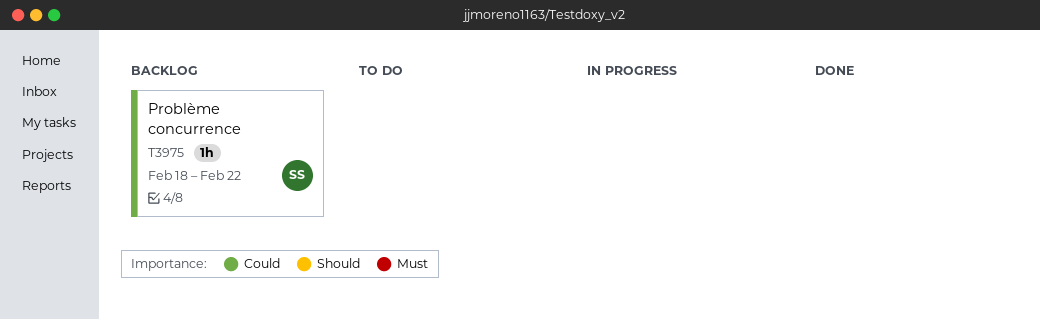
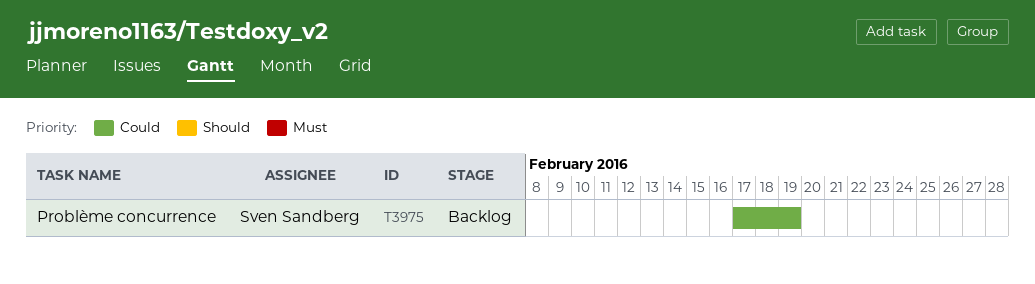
T3975, start: Feb 18 -> Feb 17
T3975, due: Feb 22 -> Feb 19

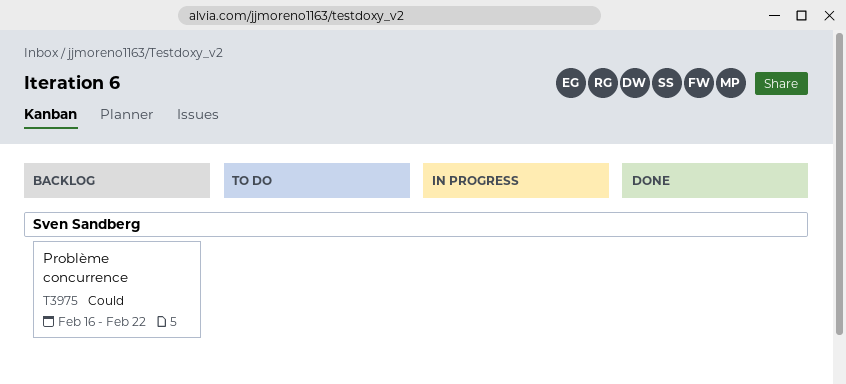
T3975, start: Feb 17 -> Feb 16
T3975, due: Feb 19 -> Feb 22

